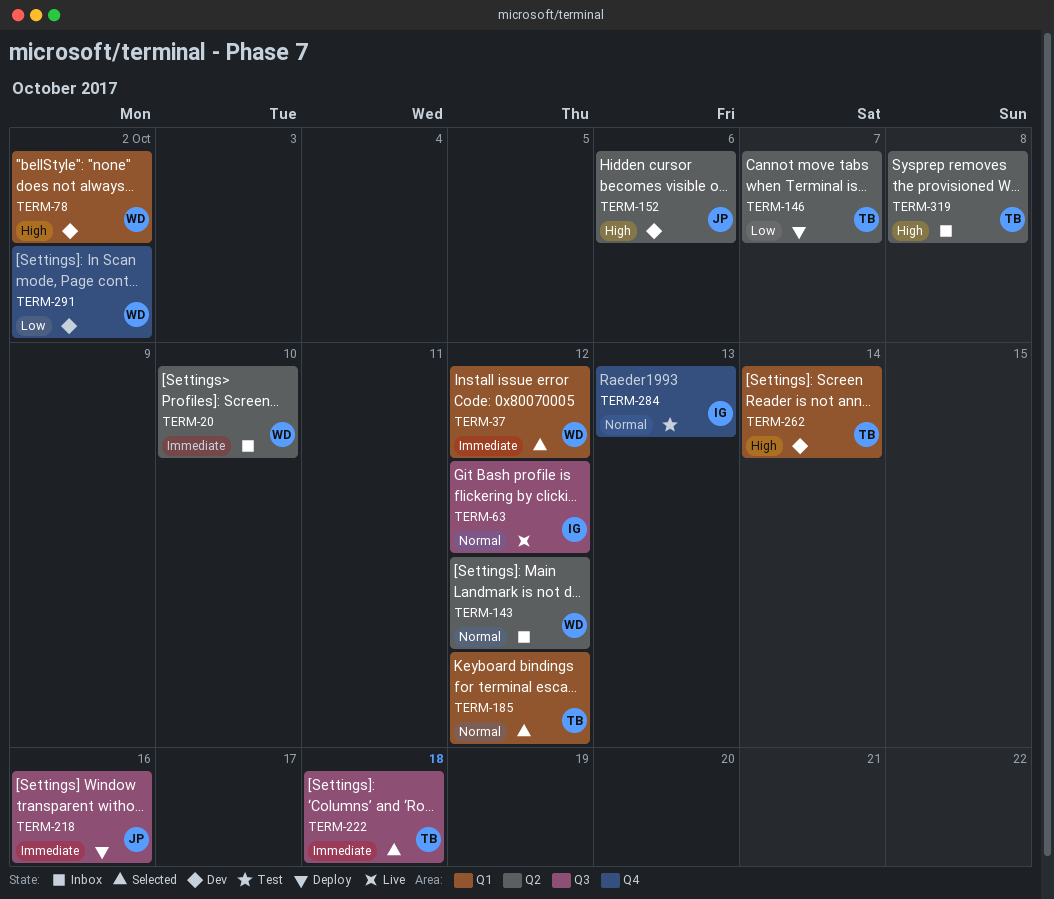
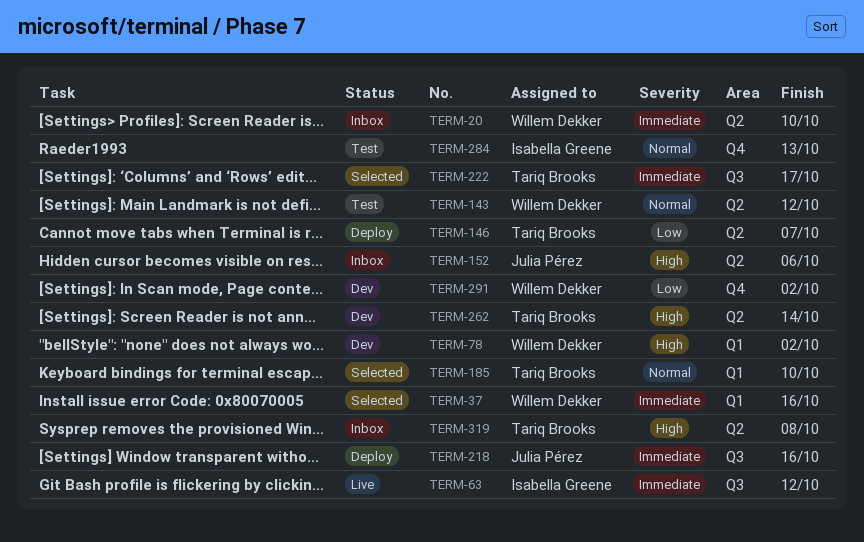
TERM-37, due: Oct 12 -> Oct 16
TERM-63, priority: Normal -> Immediate
TERM-143, status: Inbox -> Test
TERM-152, status: Dev -> Inbox
TERM-185, due: Oct 12 -> Oct 10
TERM-222, due: Oct 18 -> Oct 17
TERM-262, label: Q1 -> Q2

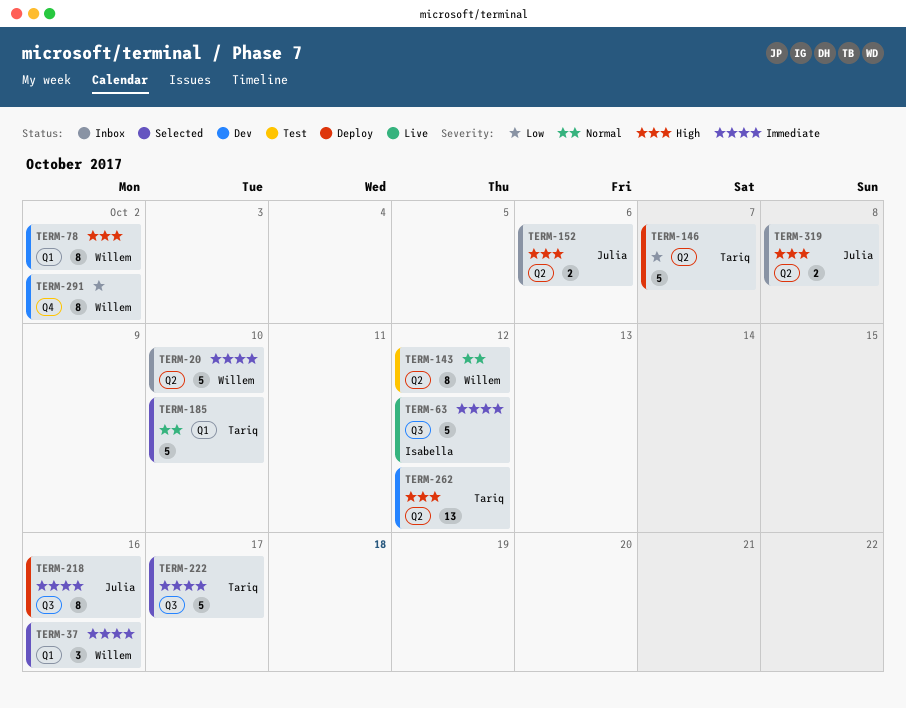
TERM-262, due: Oct 14 -> Oct 12
TERM-284: present -> none
TERM-319, owner: Tariq Brooks -> Julia Pérez

